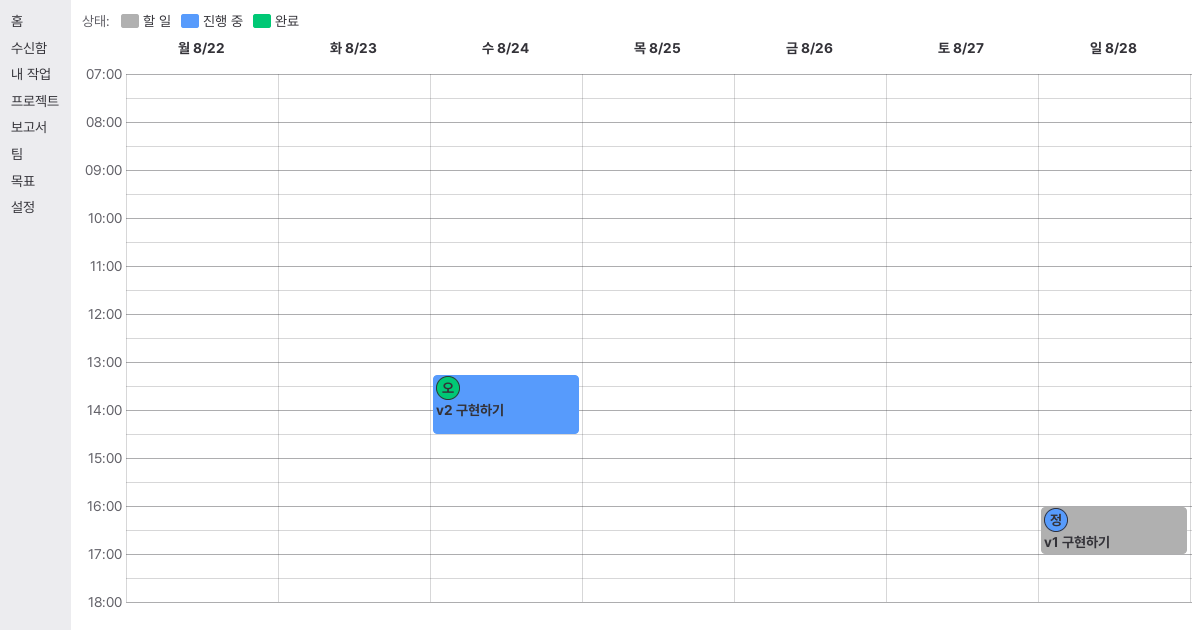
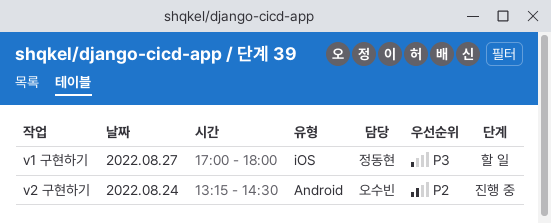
v1 구현하기, day: Aug 28 -> Aug 27
v1 구현하기, begins: 16:00 -> 17:00
v1 구현하기, ends: 17:00 -> 18:00

